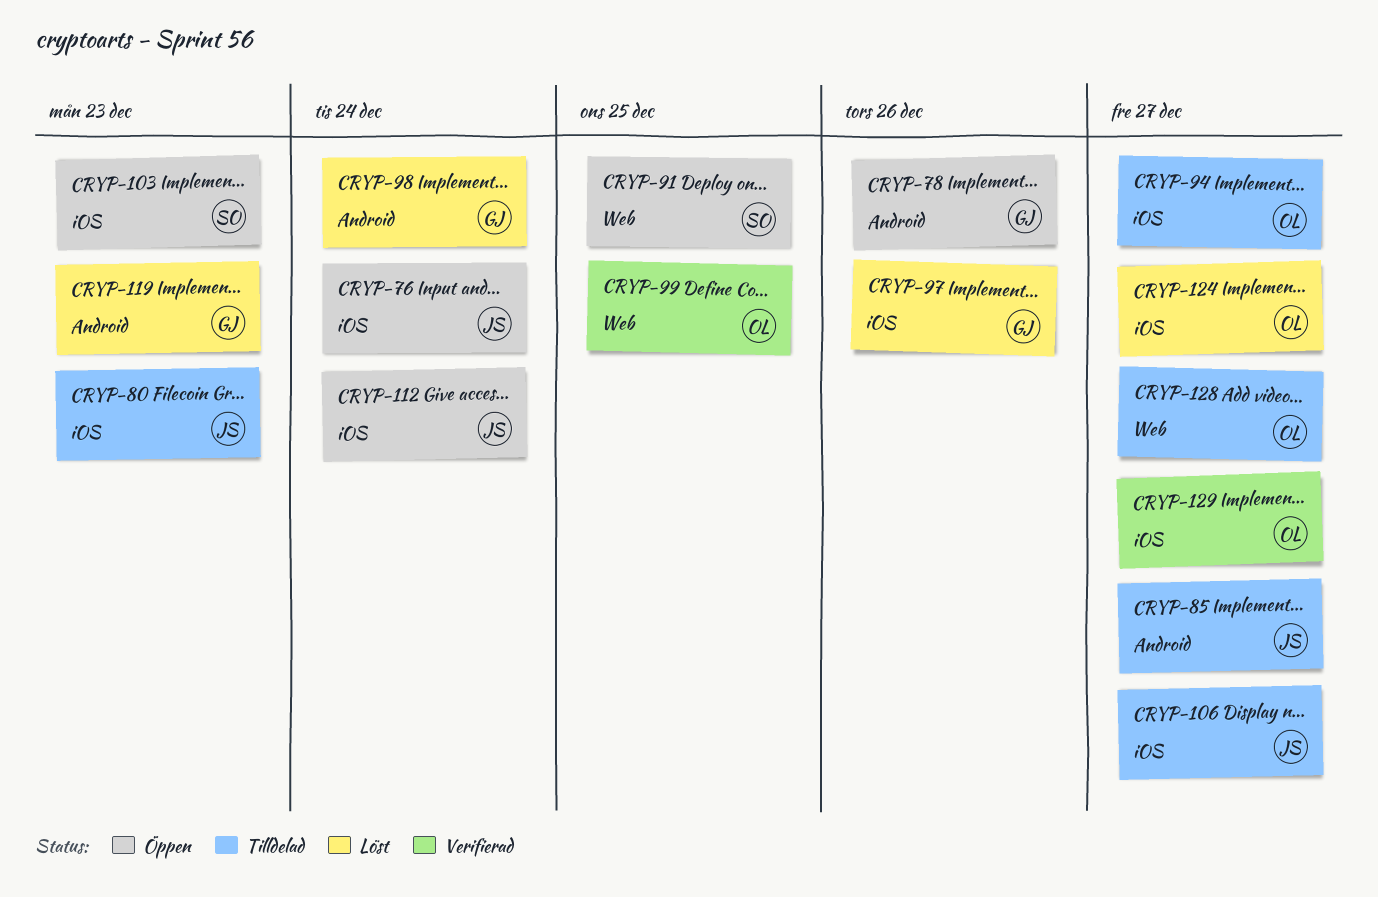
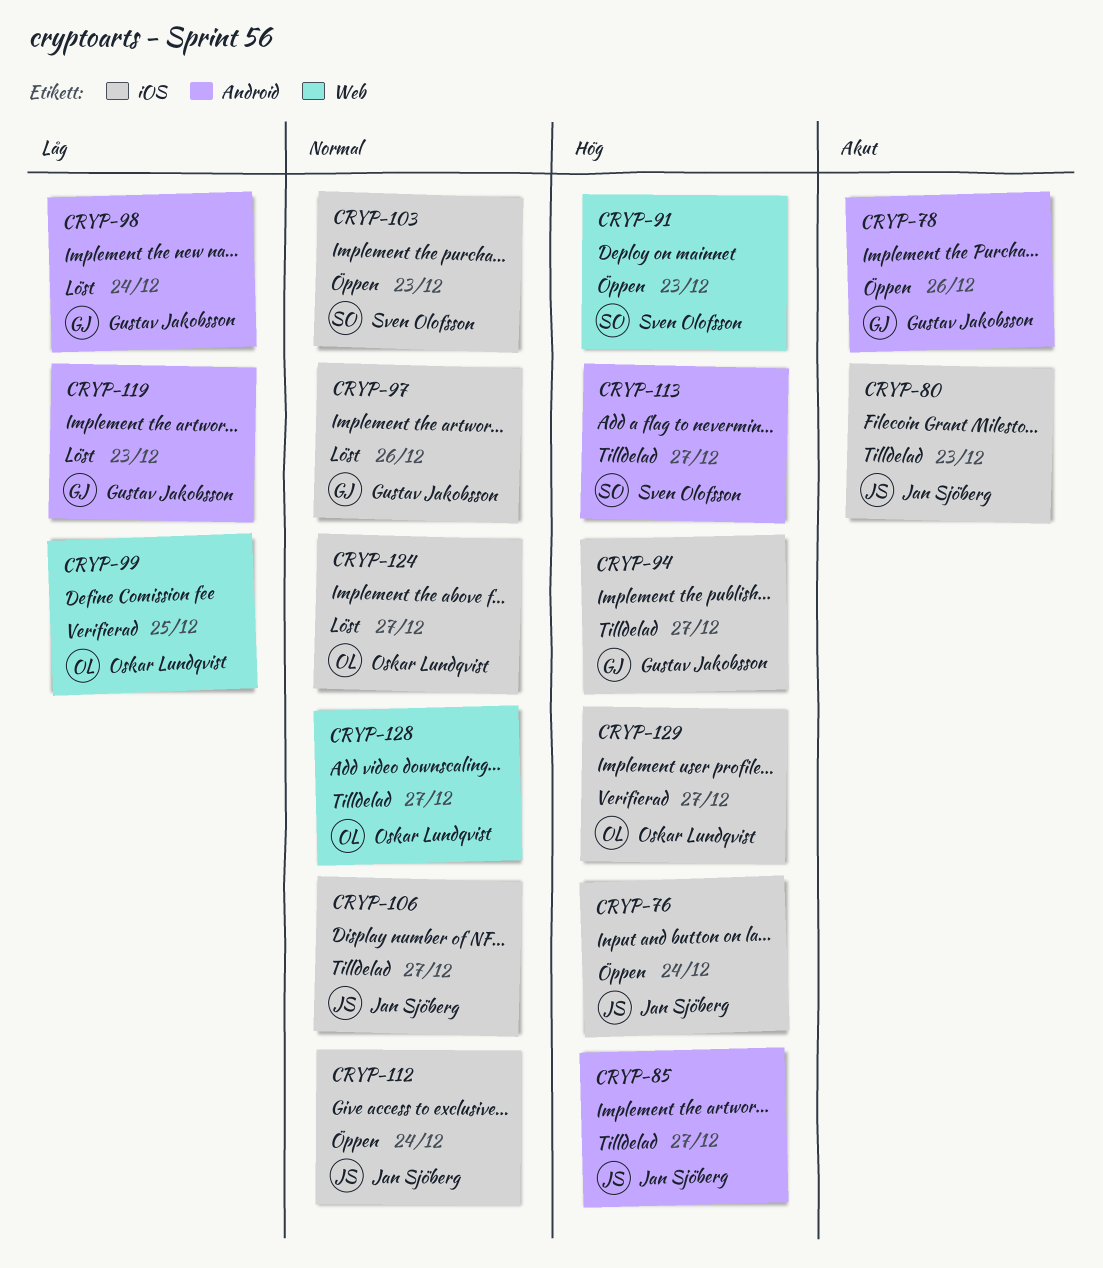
CRYP-91, due: Dec 25 -> Dec 23
CRYP-94, owner: Oskar Lundqvist -> Gustav Jakobsson
CRYP-113: none -> present

